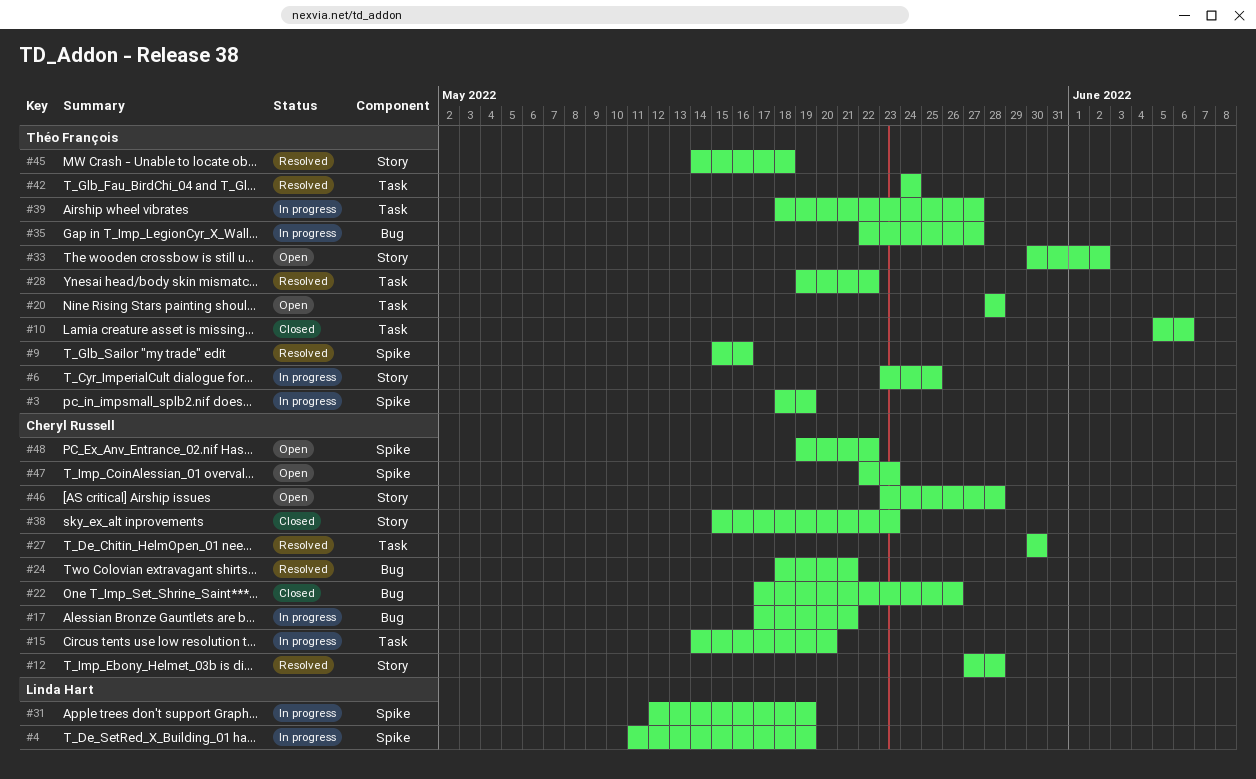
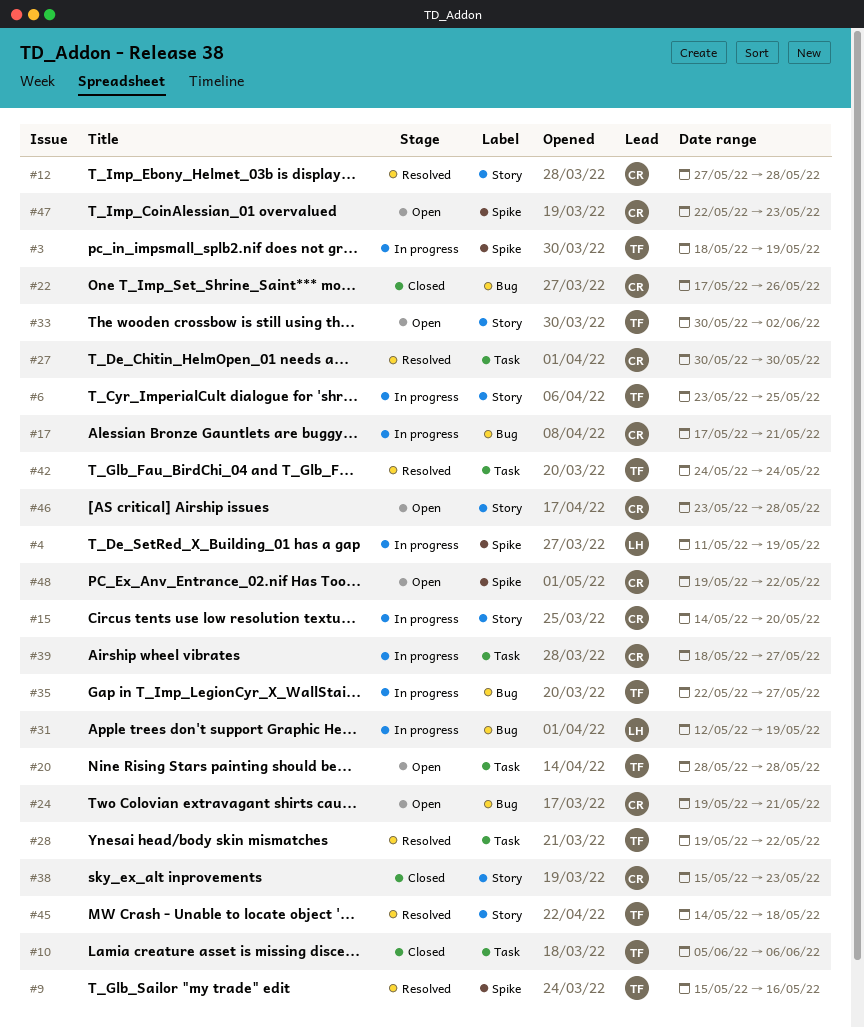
#15, label: Task -> Story
#24, status: Resolved -> Open
#24, start: May 18 -> May 19
#31, label: Spike -> Bug
#39, owner: Théo François -> Cheryl Russell

